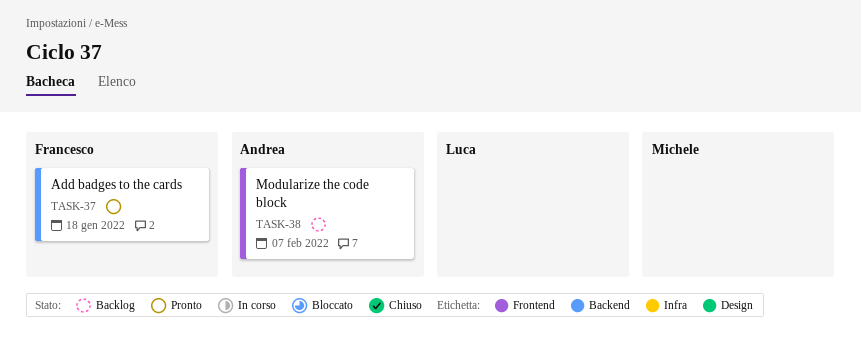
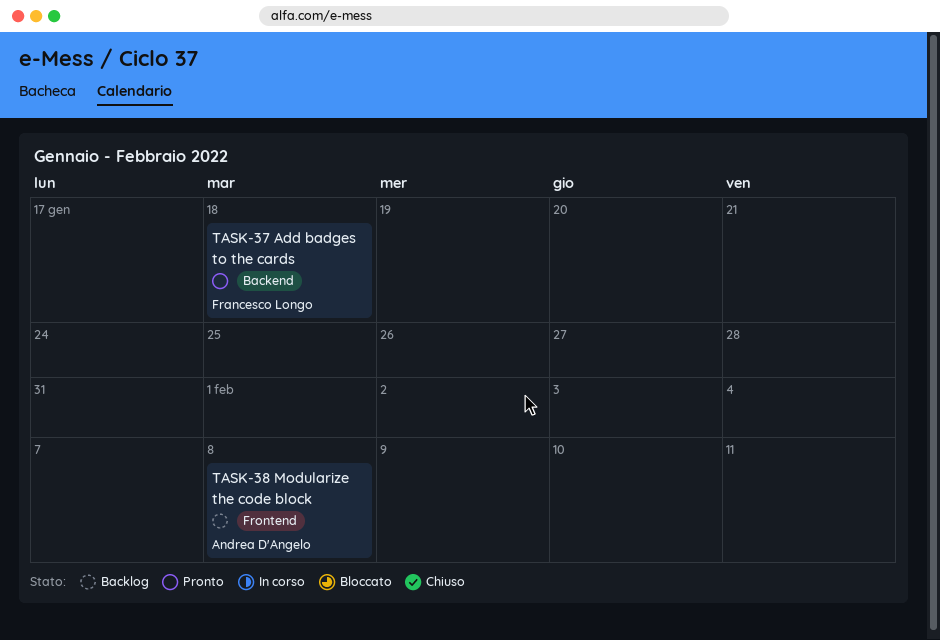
TASK-38, due: Feb 7 -> Feb 8

